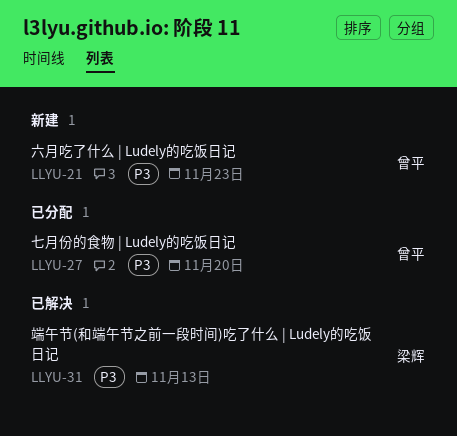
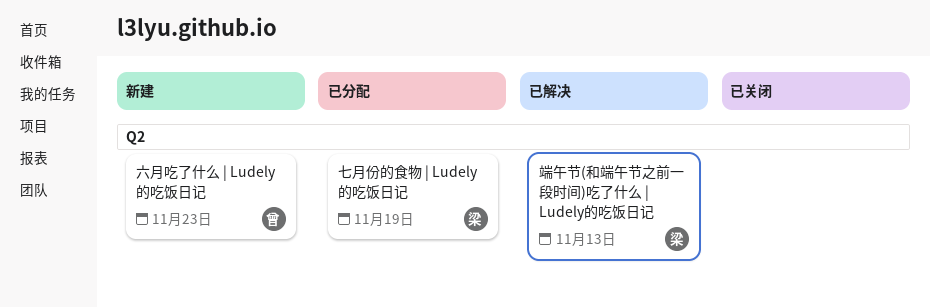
七月份的食物 | Ludely的吃饭日记, owner: 曾平 -> 梁辉
七月份的食物 | Ludely的吃饭日记, due: Nov 20 -> Nov 19

